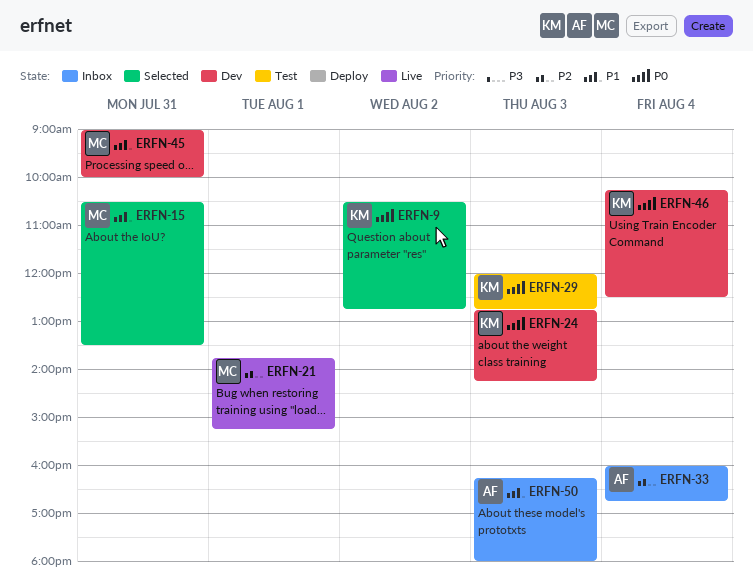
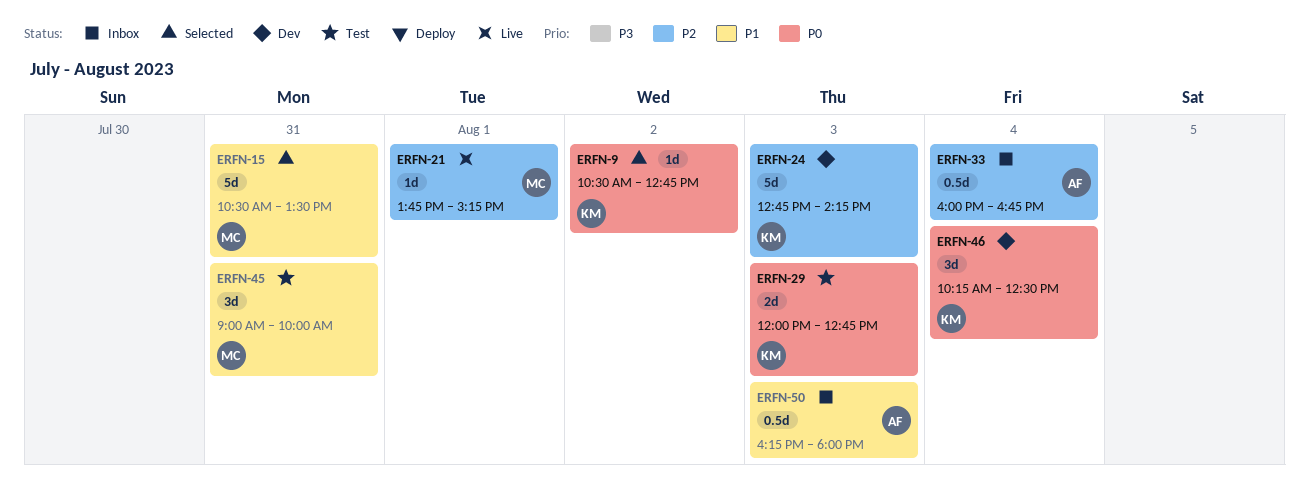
ERFN-24, priority: P0 -> P2
ERFN-45, status: Dev -> Test

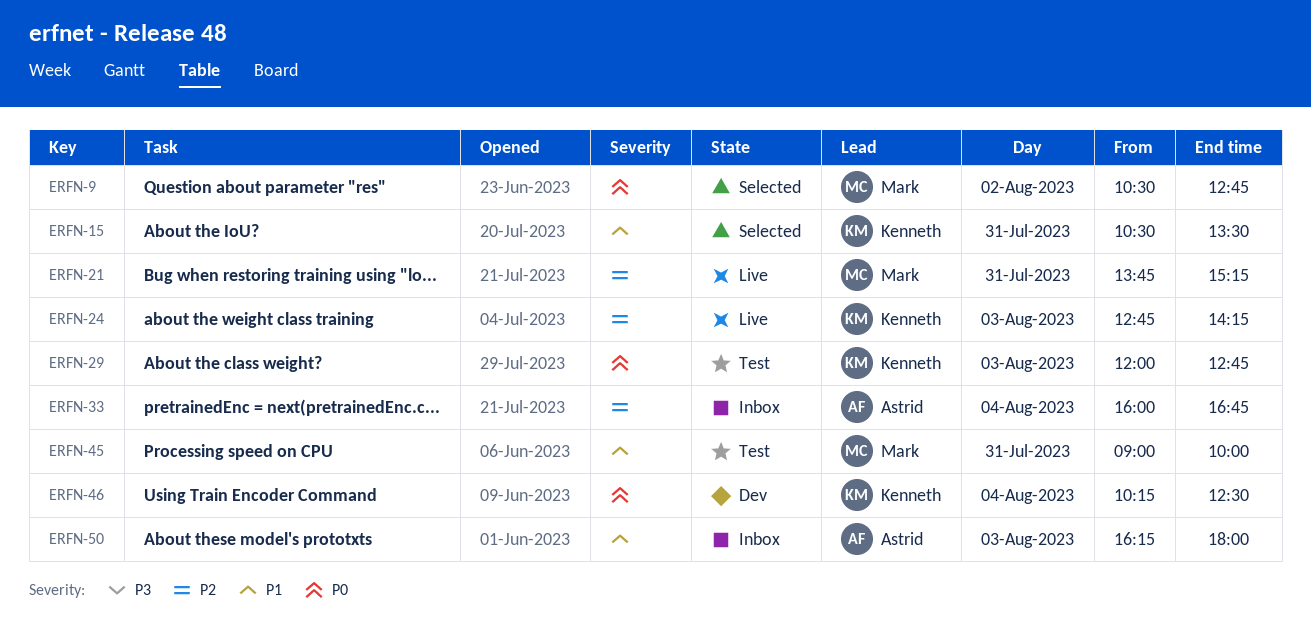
ERFN-9, owner: Kenneth -> Mark
ERFN-15, owner: Mark -> Kenneth
ERFN-21, day: Aug 1 -> Jul 31
ERFN-24, status: Dev -> Live

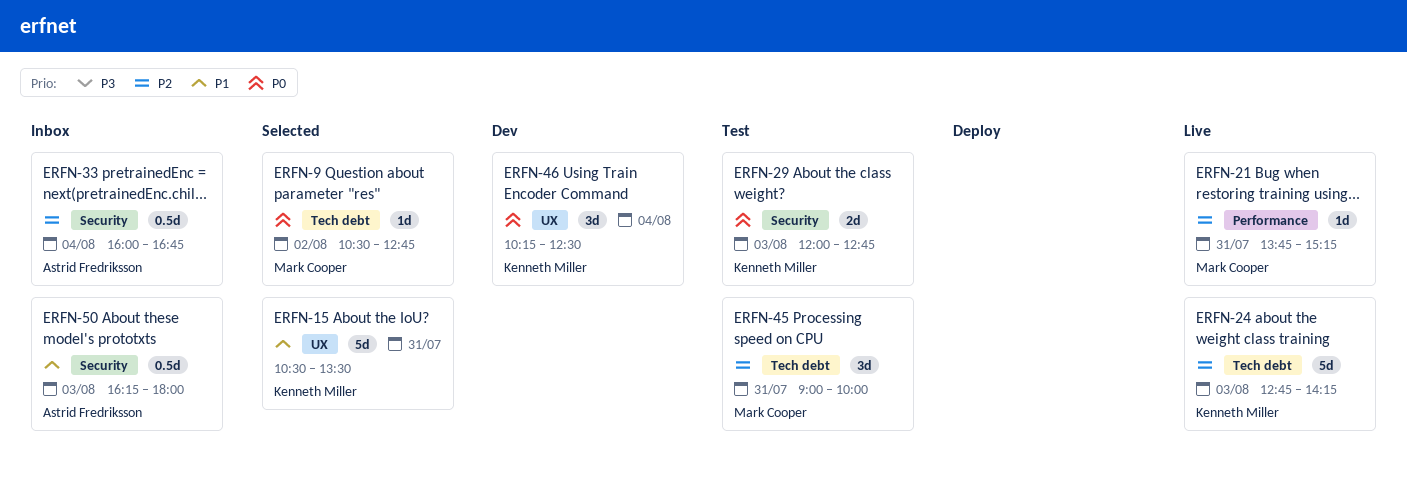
ERFN-45, priority: P1 -> P2

